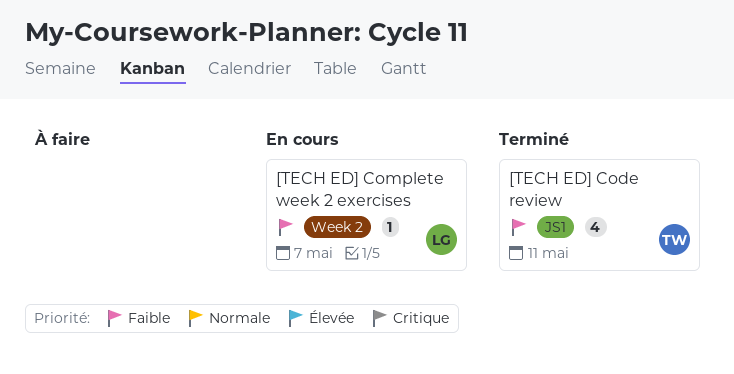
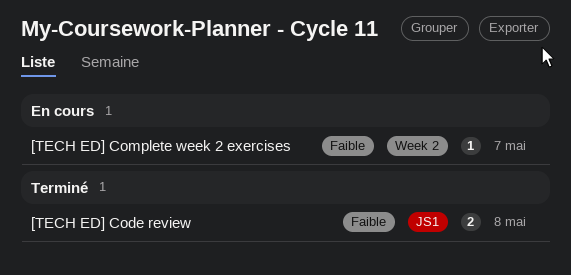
[TECH ED] Code review, estimate: 4 -> 2
[TECH ED] Code review, due: May 11 -> May 8

